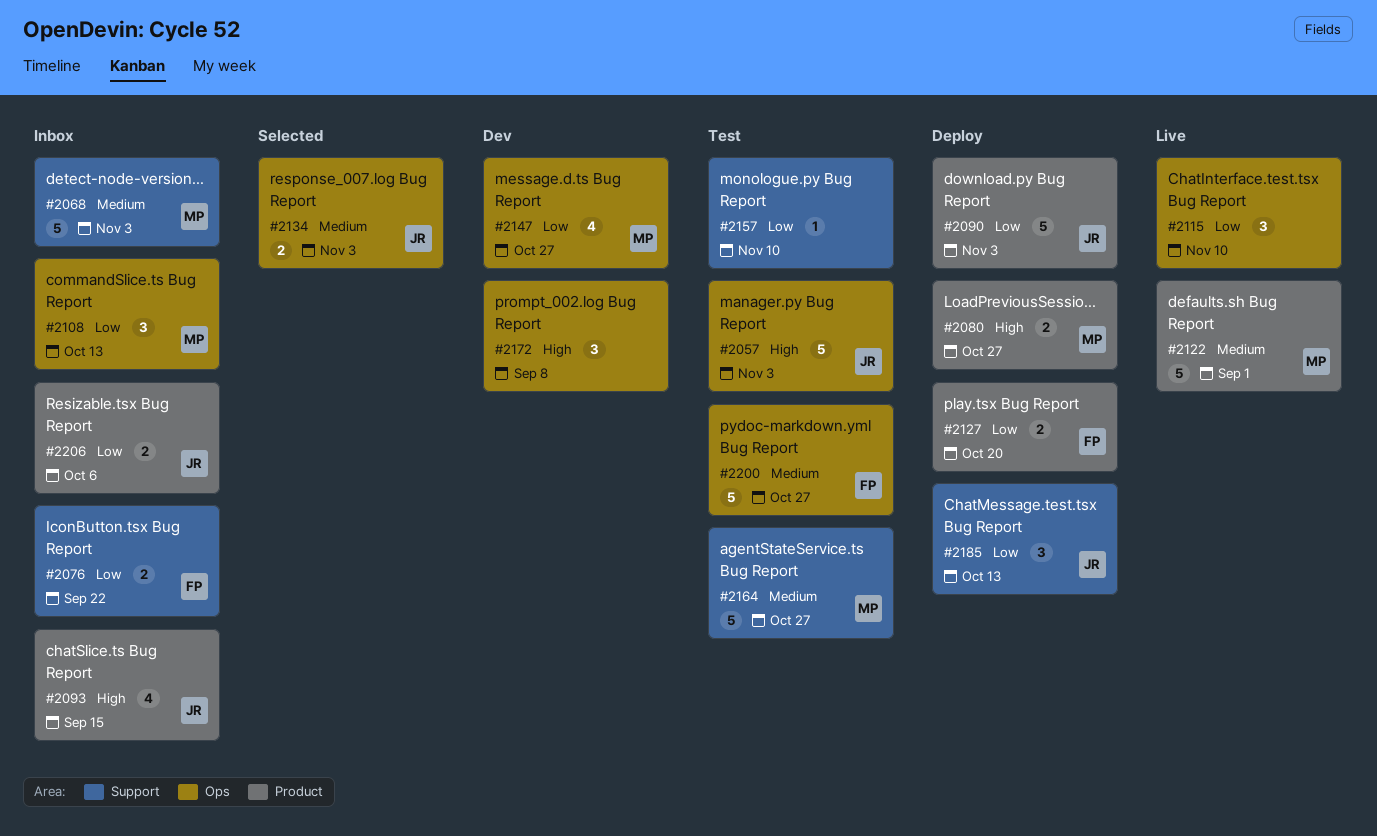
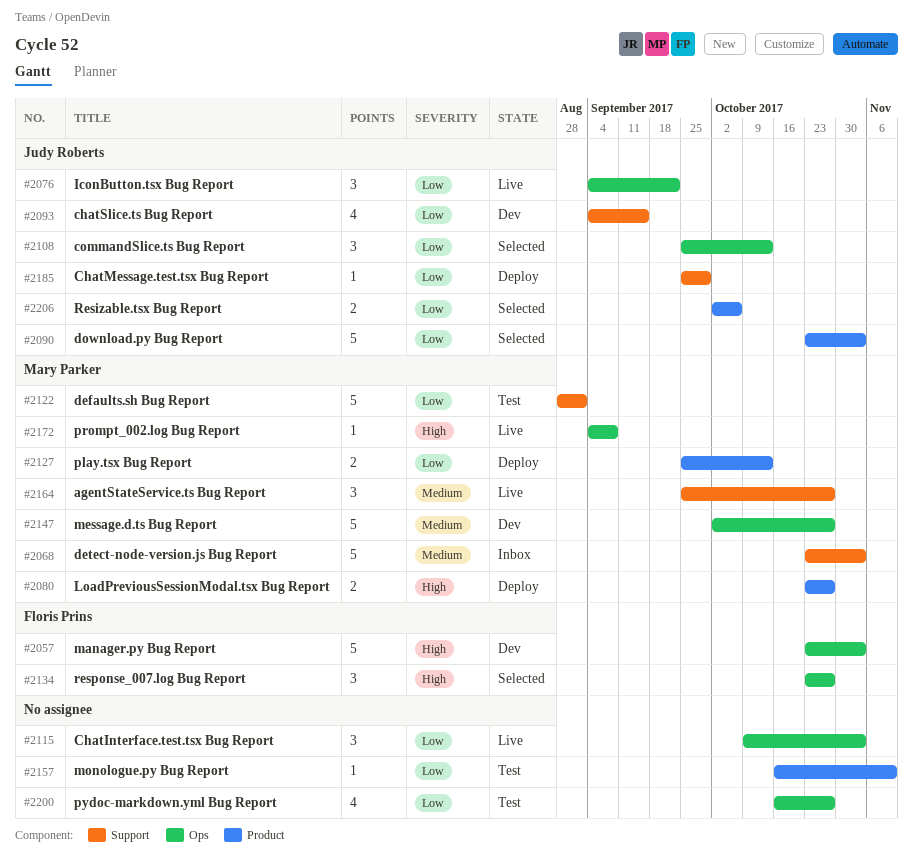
#2057, status: Test -> Dev
#2057, owner: Judy Roberts -> Floris Prins
#2076, status: Inbox -> Live
#2076, owner: Floris Prins -> Judy Roberts
#2076, label: Support -> Ops
#2076, estimate: 2 -> 3
#2090, status: Deploy -> Selected
#2093, status: Inbox -> Dev
#2093, priority: High -> Low
#2093, label: Product -> Support
#2108, status: Inbox -> Selected
#2108, owner: Mary Parker -> Judy Roberts
#2115, due: Nov 10 -> Nov 3
#2122, status: Live -> Test
#2122, priority: Medium -> Low
#2122, label: Product -> Support
#2127, owner: Floris Prins -> Mary Parker
#2127, due: Oct 20 -> Oct 13
#2134, owner: Judy Roberts -> Floris Prins
#2134, priority: Medium -> High
#2134, estimate: 2 -> 3
#2134, due: Nov 3 -> Oct 27
#2147, priority: Low -> Medium
#2147, estimate: 4 -> 5
#2157, label: Support -> Product
#2164, status: Test -> Live
#2164, estimate: 5 -> 3
#2172, status: Dev -> Live
#2172, owner: none -> Mary Parker
#2172, estimate: 3 -> 1
#2185, estimate: 3 -> 1
#2185, due: Oct 13 -> Sep 29
#2200, owner: Floris Prins -> none
#2200, priority: Medium -> Low
#2200, estimate: 5 -> 4
#2206, status: Inbox -> Selected

